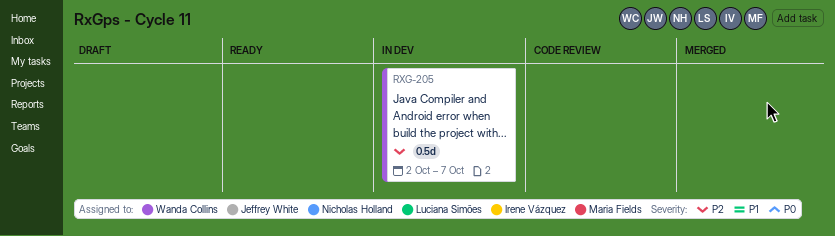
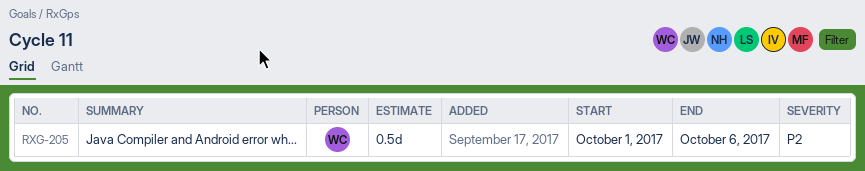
RXG-205, start: Oct 2 -> Oct 1
RXG-205, due: Oct 7 -> Oct 6

